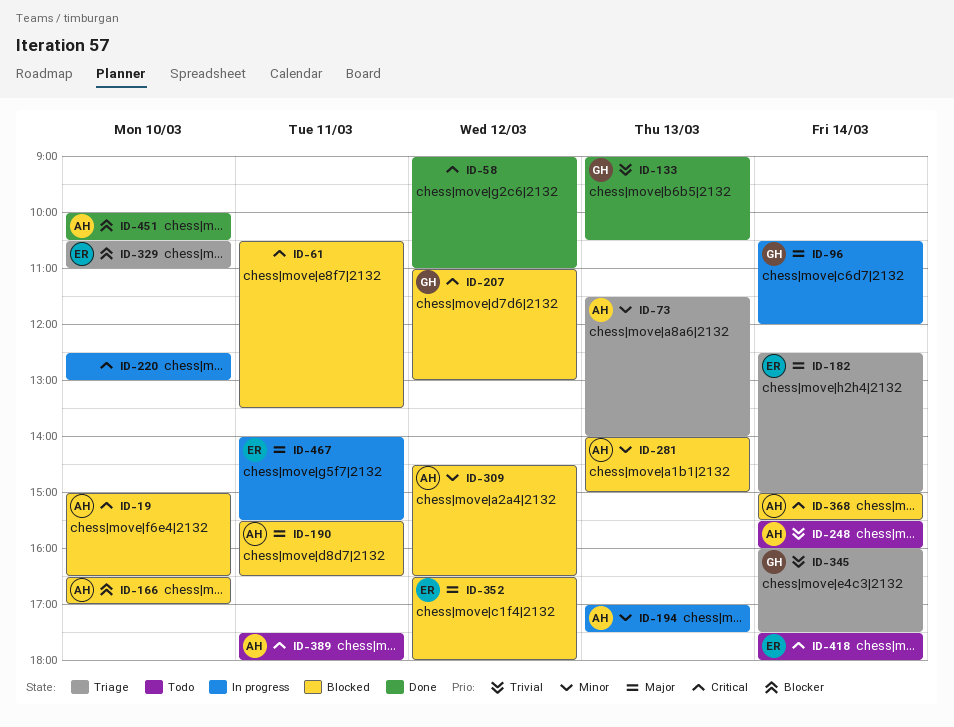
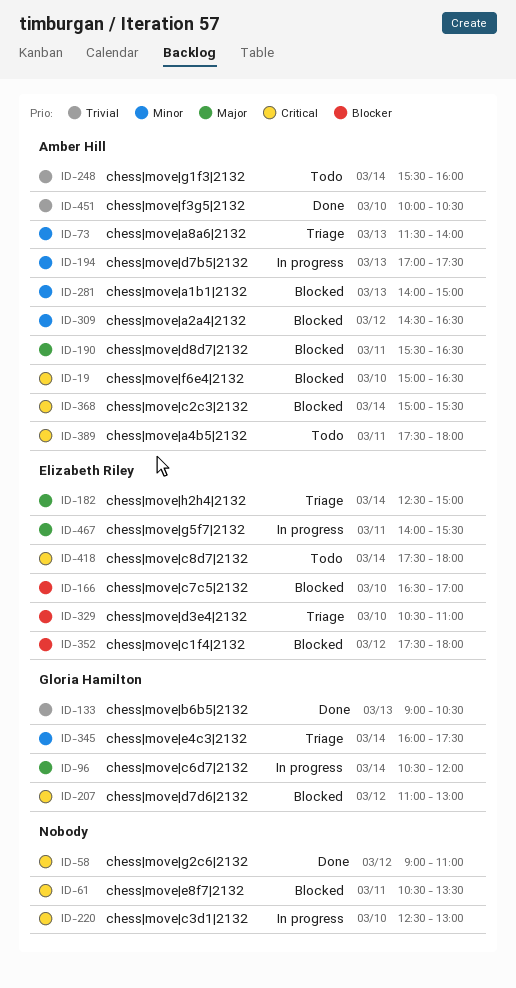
ID-166, owner: Amber Hill -> Elizabeth Riley
ID-345, priority: Trivial -> Minor
ID-352, priority: Major -> Blocker
ID-352, begins: 16:30 -> 17:30
ID-451, priority: Blocker -> Trivial

